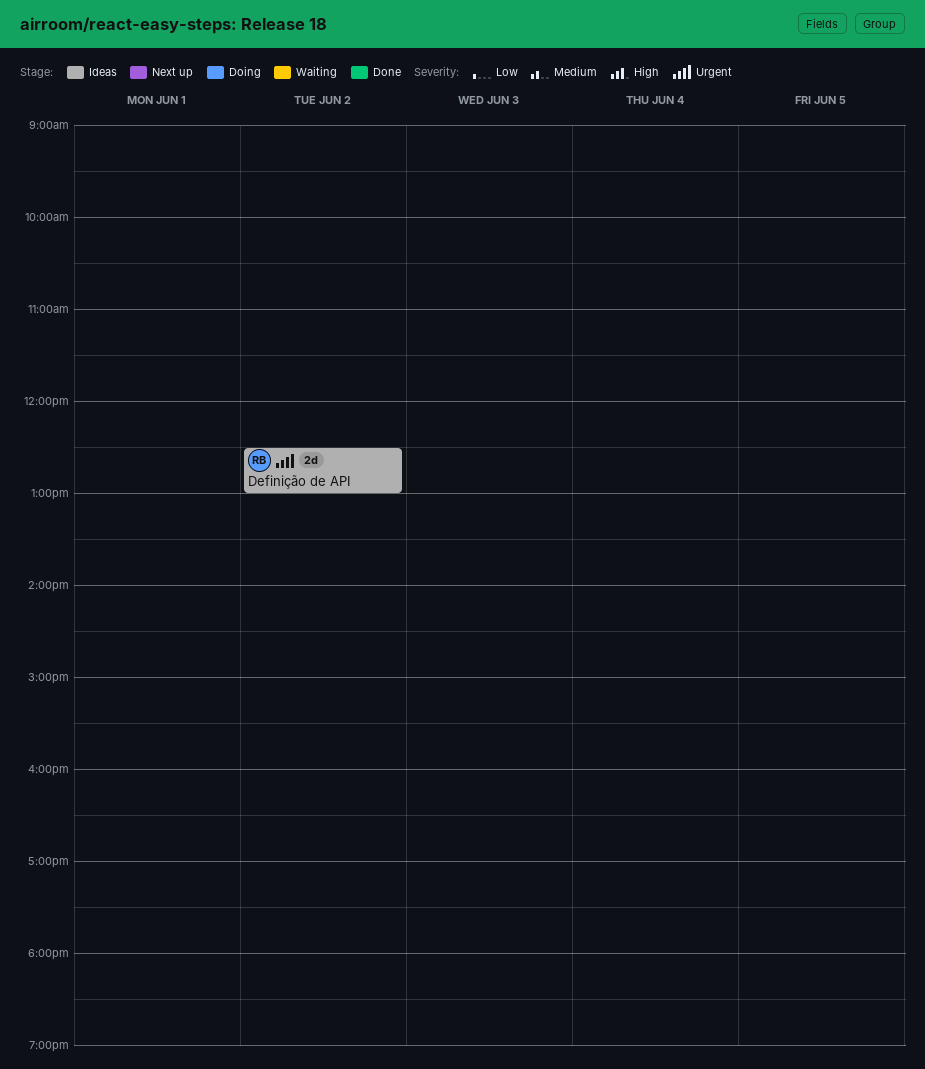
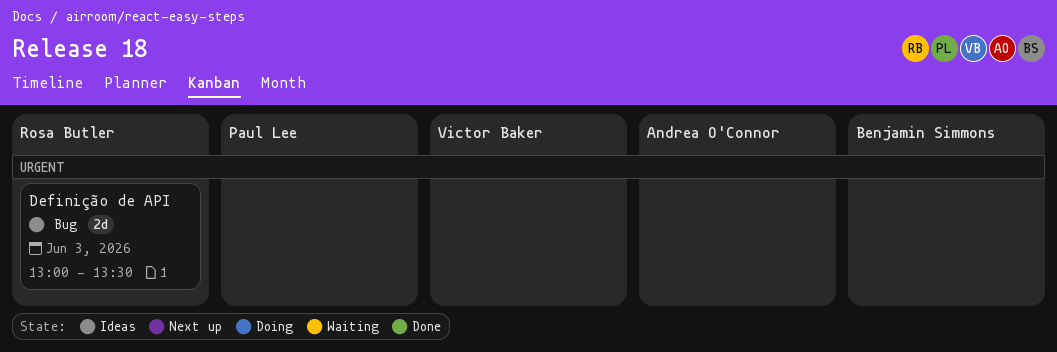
Definição de API, day: Jun 2 -> Jun 3
Definição de API, begins: 12:30 -> 13:00
Definição de API, ends: 13:00 -> 13:30

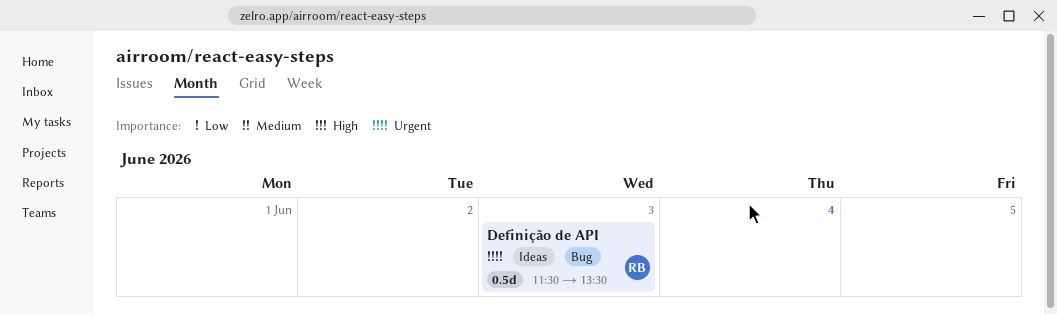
Definição de API, estimate: 2d -> 0.5d
Definição de API, begins: 13:00 -> 11:30

